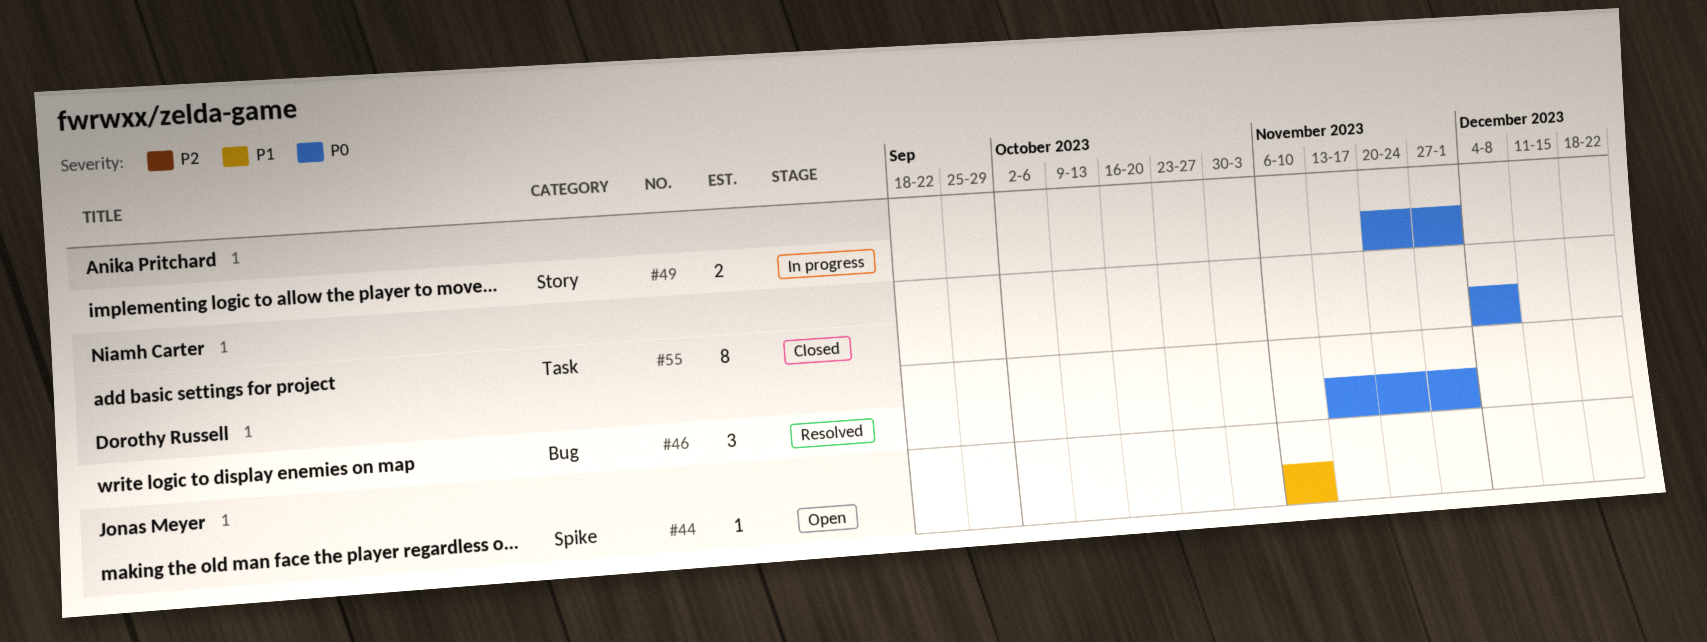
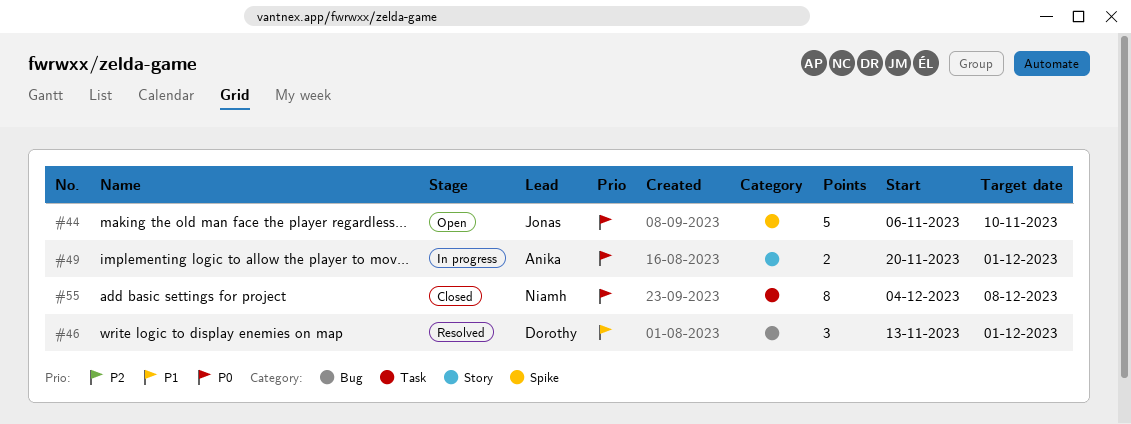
#44, priority: P1 -> P0
#44, estimate: 1 -> 5
#46, priority: P0 -> P1

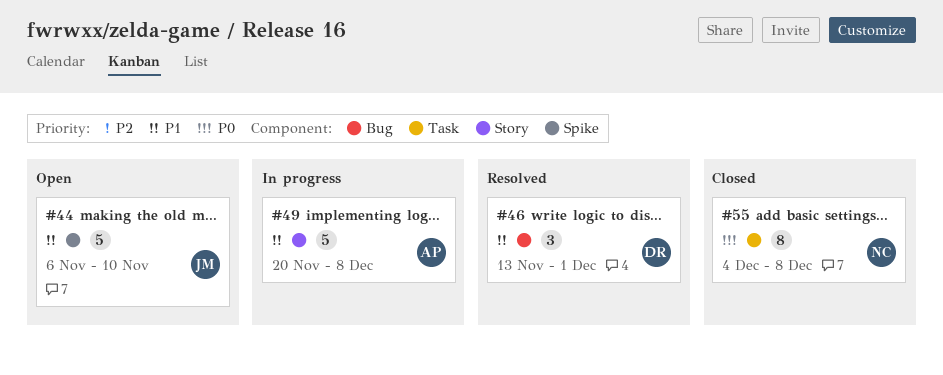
#44, priority: P0 -> P1
#49, priority: P0 -> P1
#49, estimate: 2 -> 5
#49, due: Dec 1 -> Dec 8

